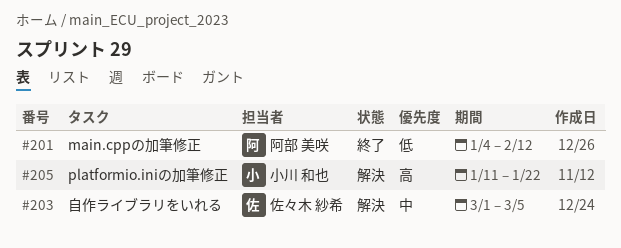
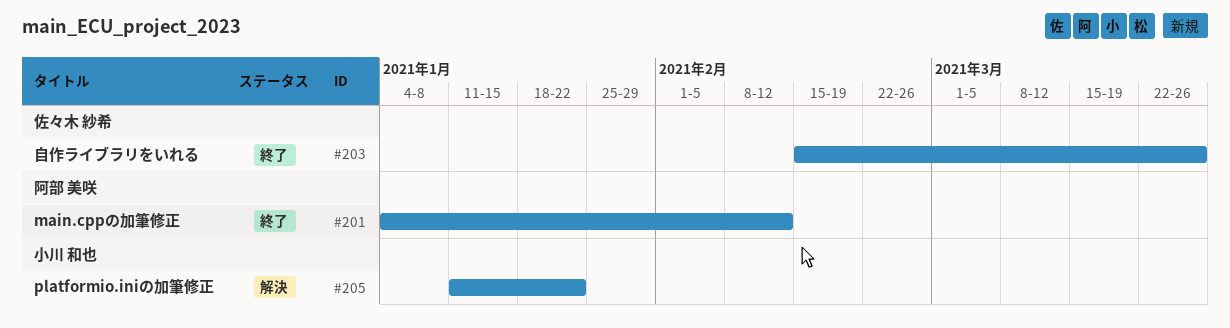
#203, status: 解決 -> 終了
#203, start: Mar 1 -> Feb 15
#203, due: Mar 5 -> Mar 26

